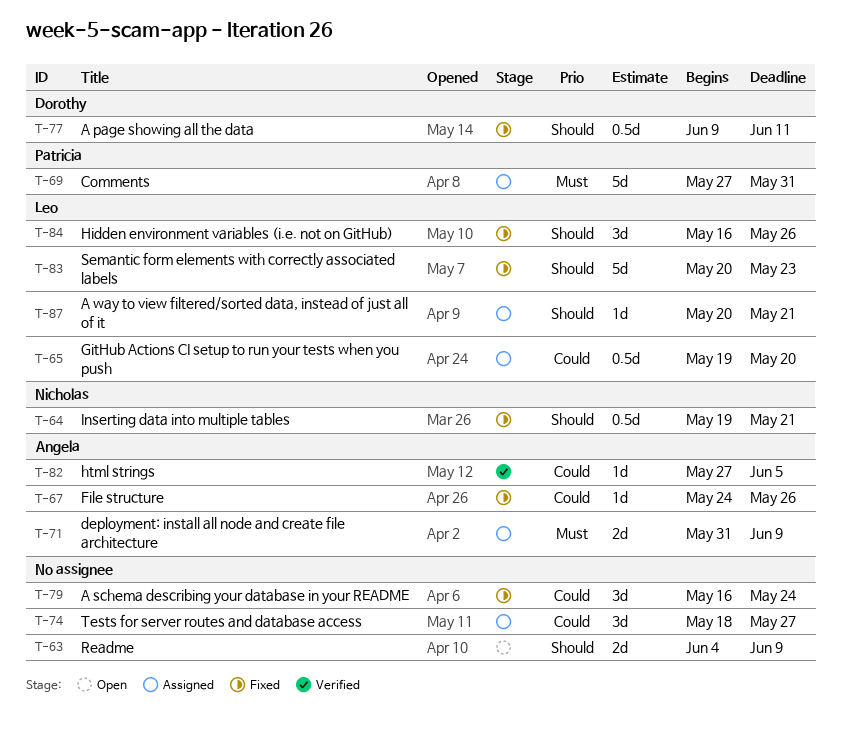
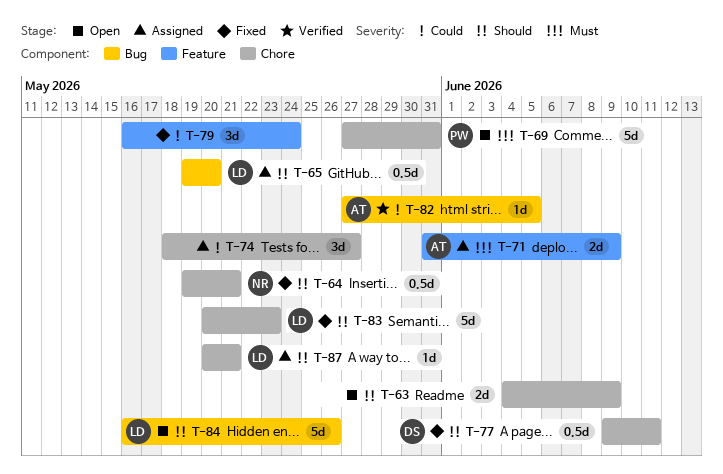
T-65, priority: Could -> Should
T-67: present -> none
T-69, status: Assigned -> Open
T-84, status: Fixed -> Open
T-84, estimate: 3d -> 5d

